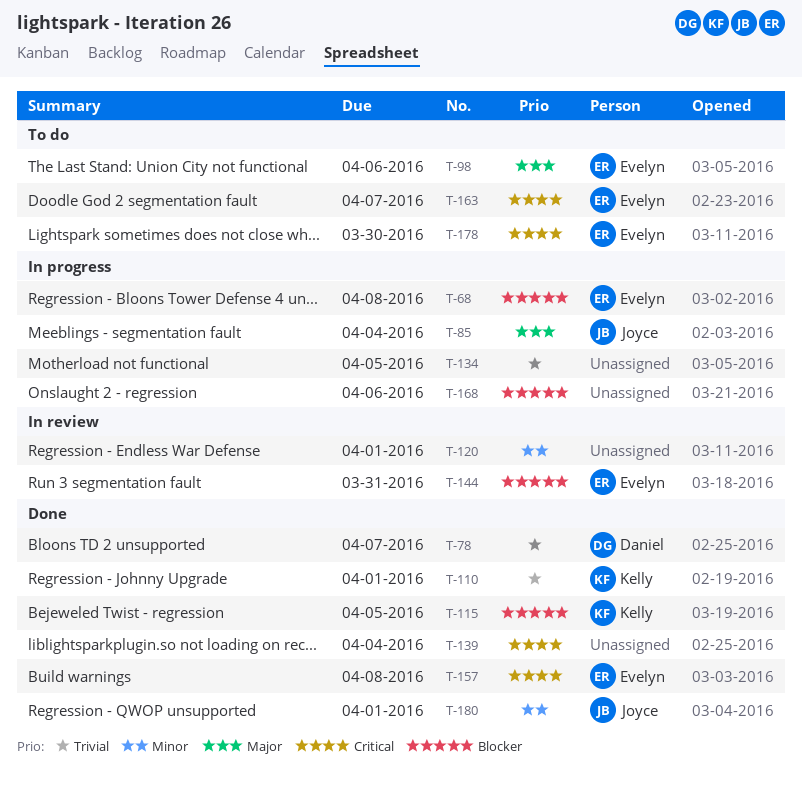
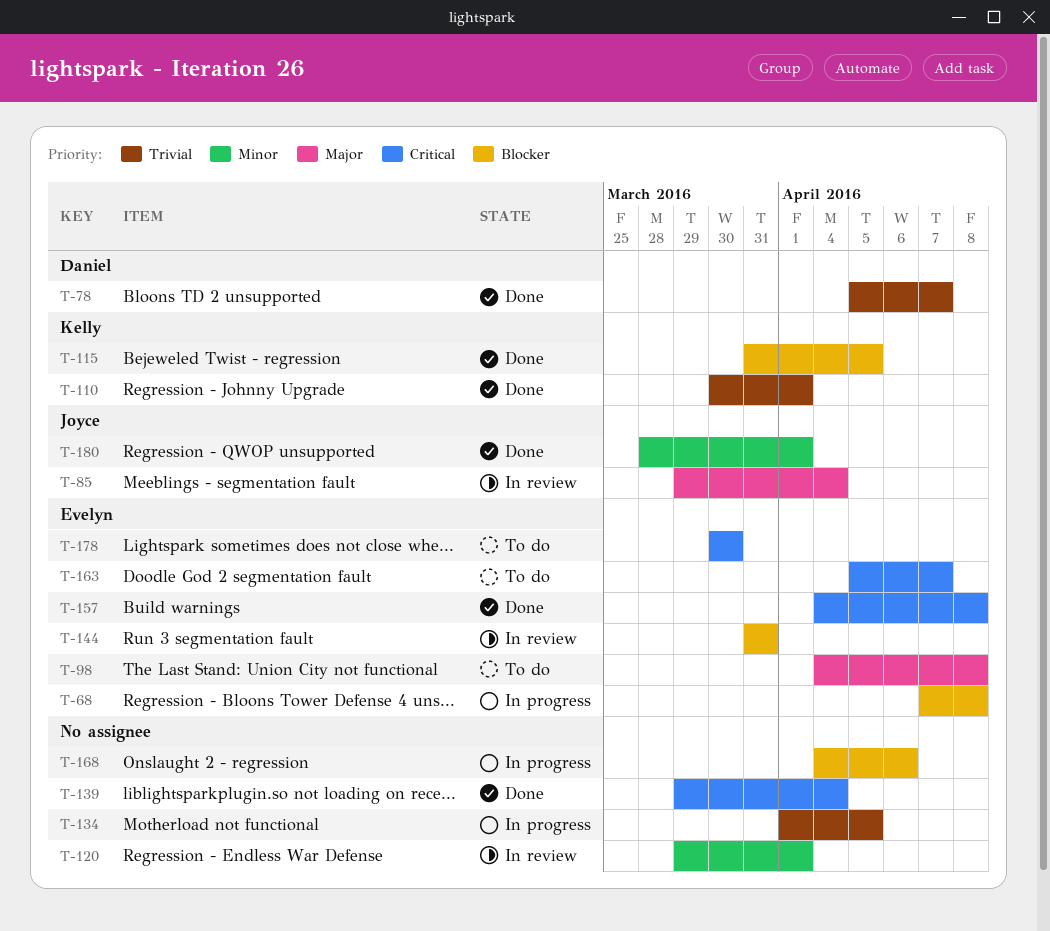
T-85, status: In progress -> In review
T-98, due: Apr 6 -> Apr 8

